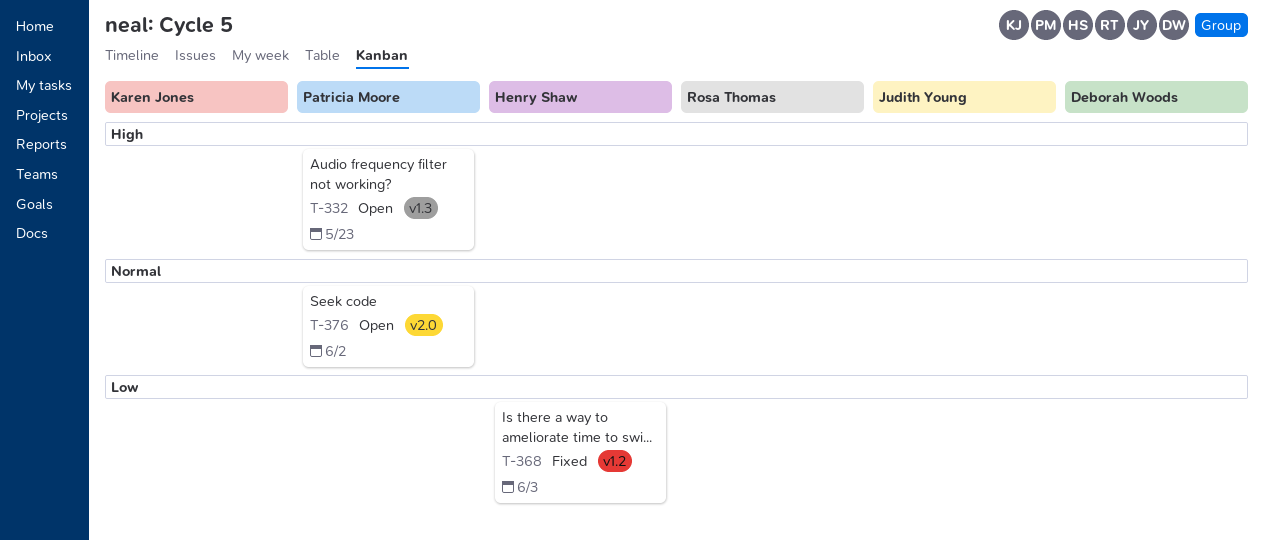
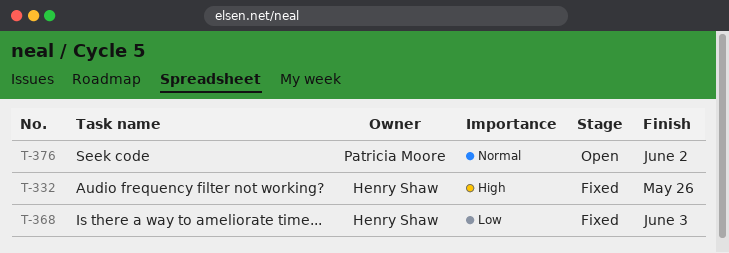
T-332, status: Open -> Fixed
T-332, owner: Patricia Moore -> Henry Shaw
T-332, due: May 23 -> May 26

